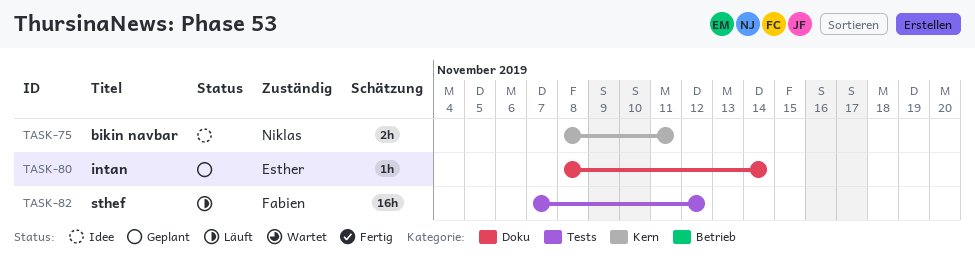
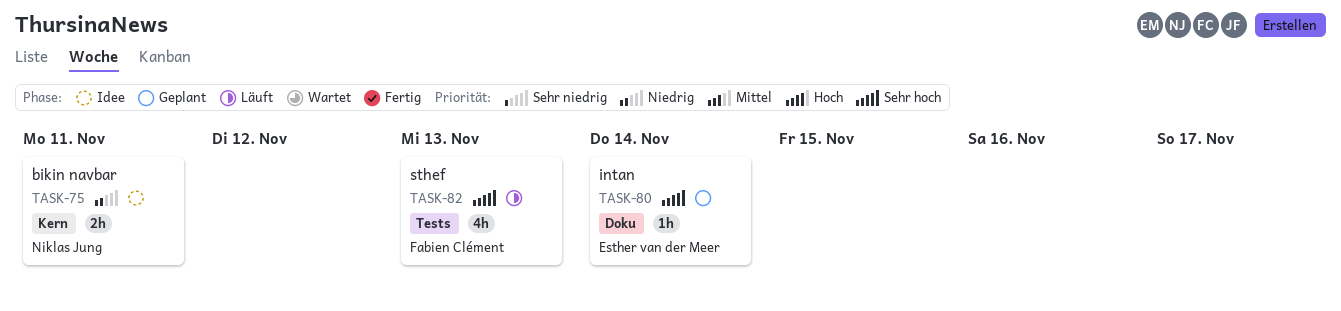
TASK-82, estimate: 16h -> 4h
TASK-82, due: Nov 12 -> Nov 13

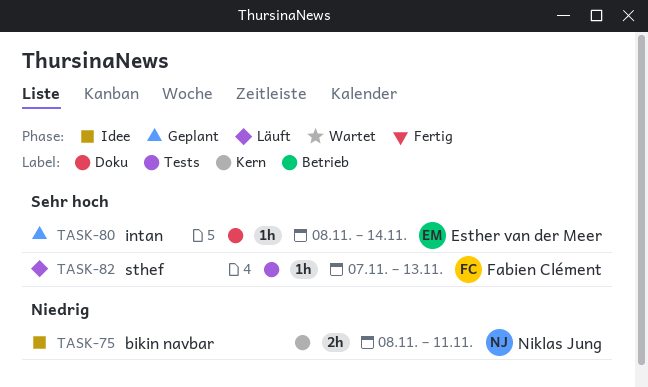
TASK-82, estimate: 4h -> 1h

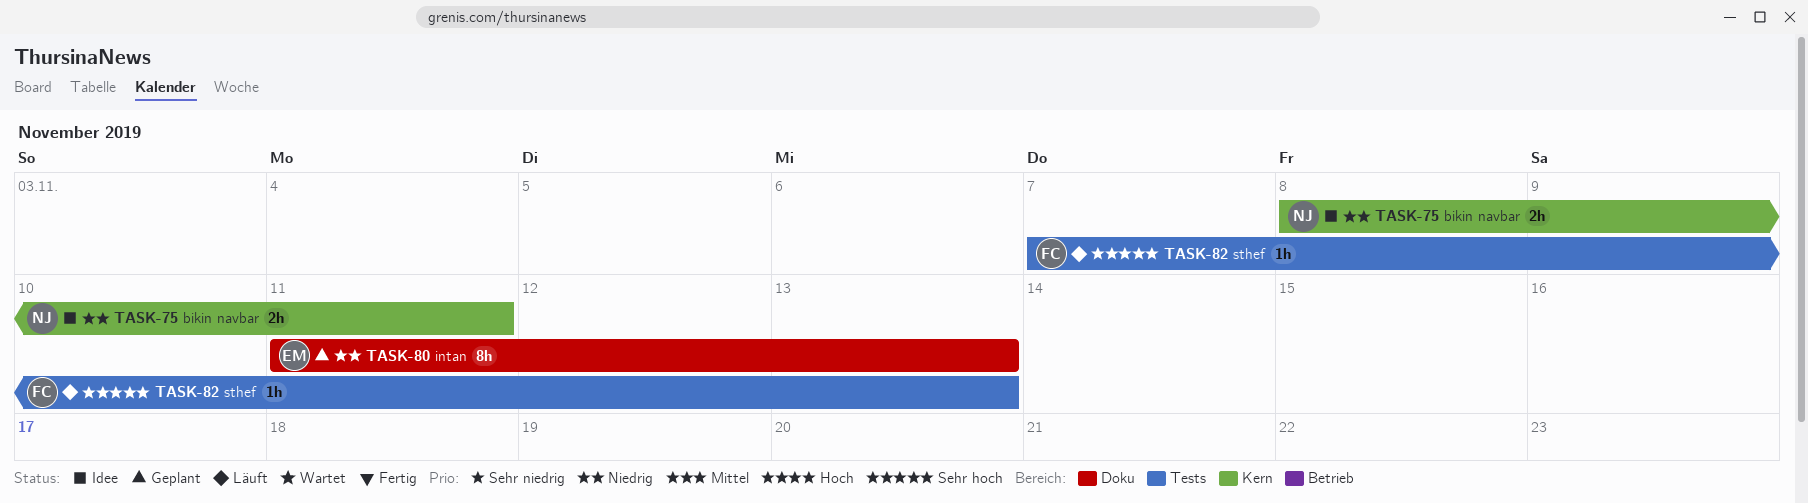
TASK-80, priority: Sehr hoch -> Niedrig
TASK-80, estimate: 1h -> 8h
TASK-80, start: Nov 8 -> Nov 11
TASK-80, due: Nov 14 -> Nov 13

